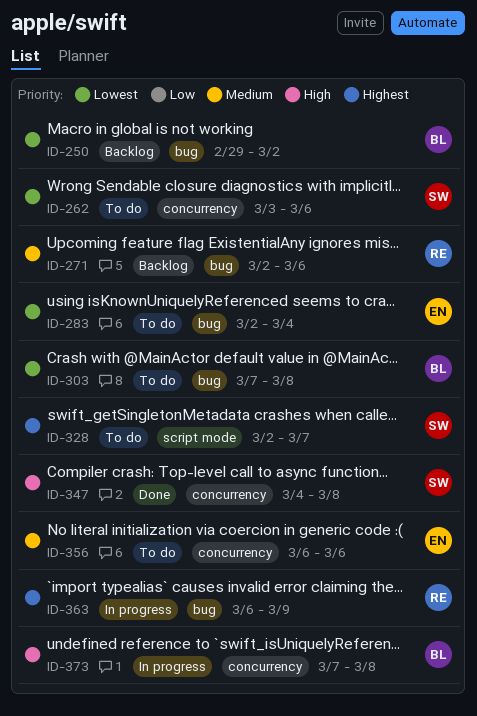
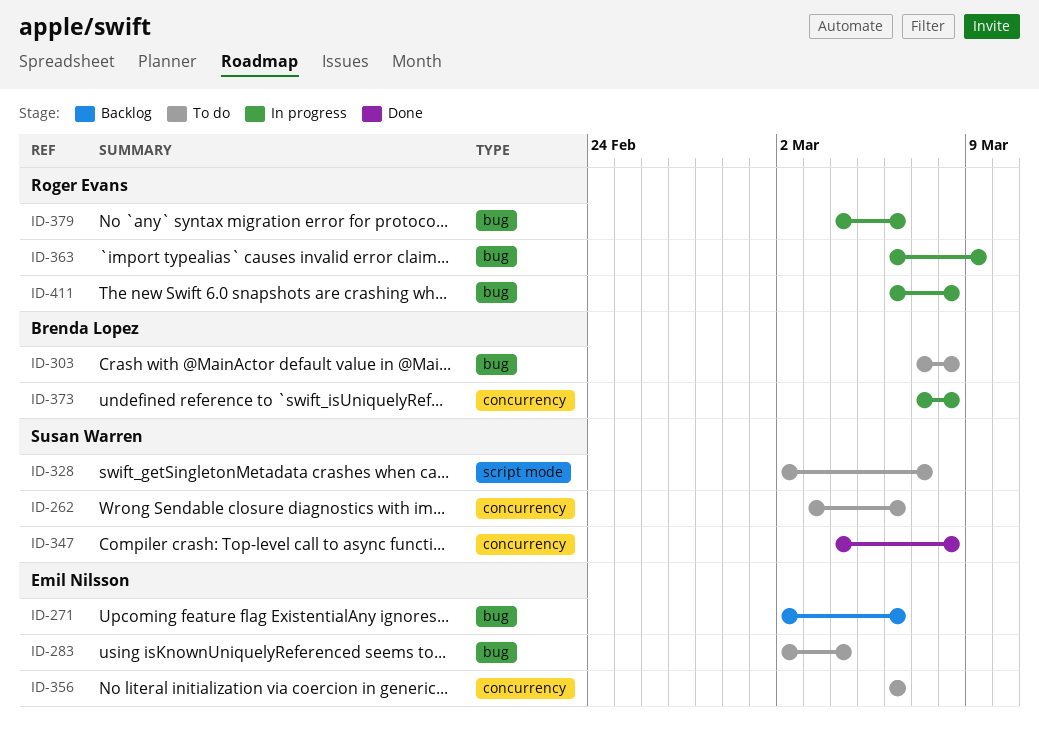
ID-250: present -> none
ID-271, owner: Roger Evans -> Emil Nilsson
ID-379: none -> present
ID-411: none -> present

